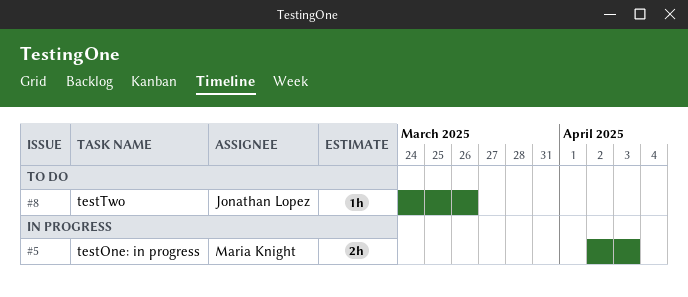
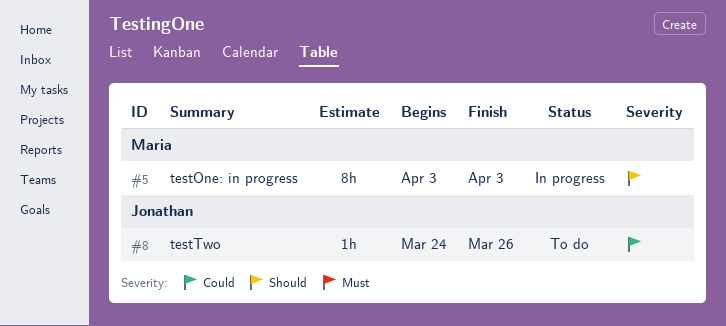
#5, estimate: 2h -> 8h
#5, start: Apr 2 -> Apr 3

